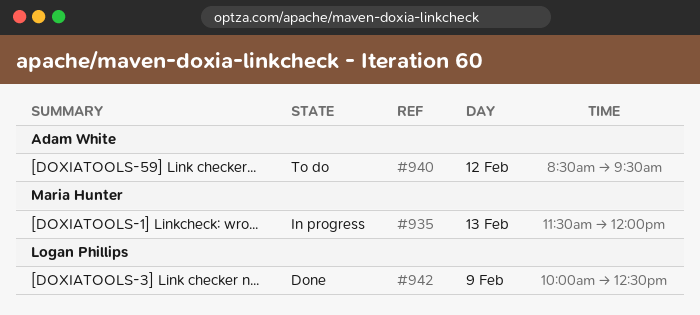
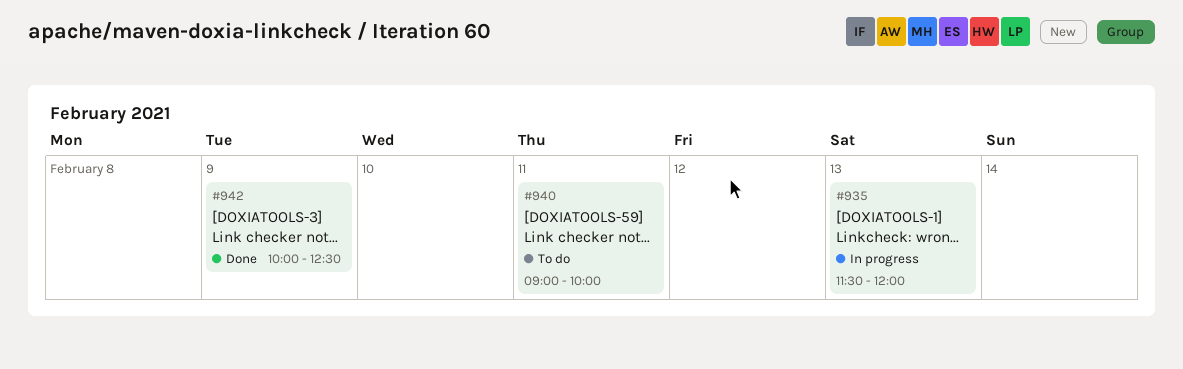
#940, day: Feb 12 -> Feb 11
#940, begins: 08:30 -> 09:00
#940, ends: 09:30 -> 10:00

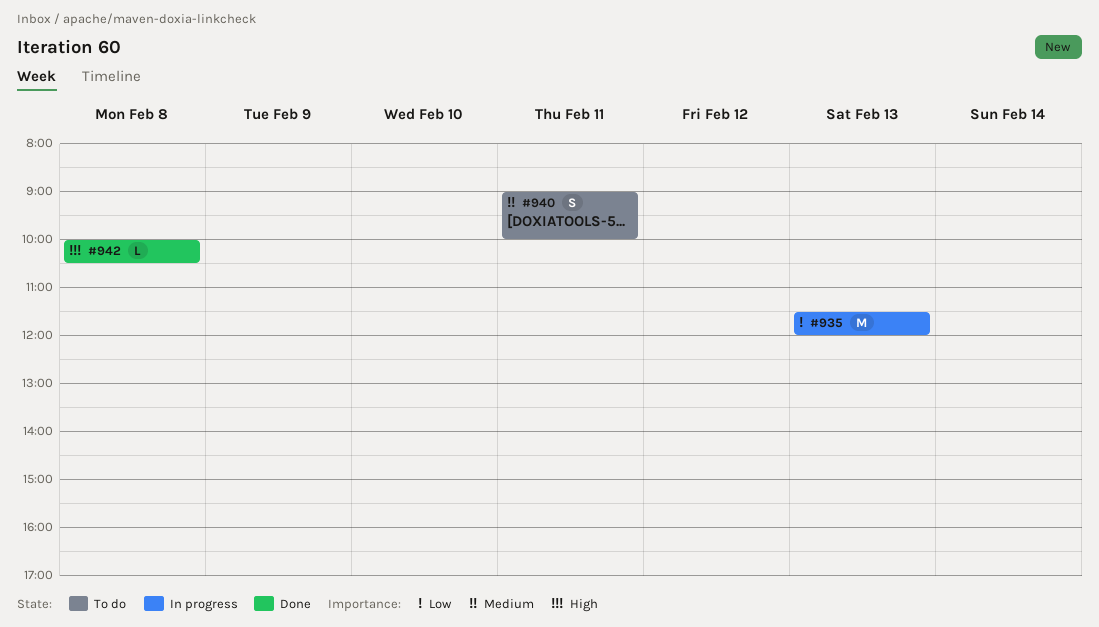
#942, day: Feb 9 -> Feb 8
#942, ends: 12:30 -> 10:30

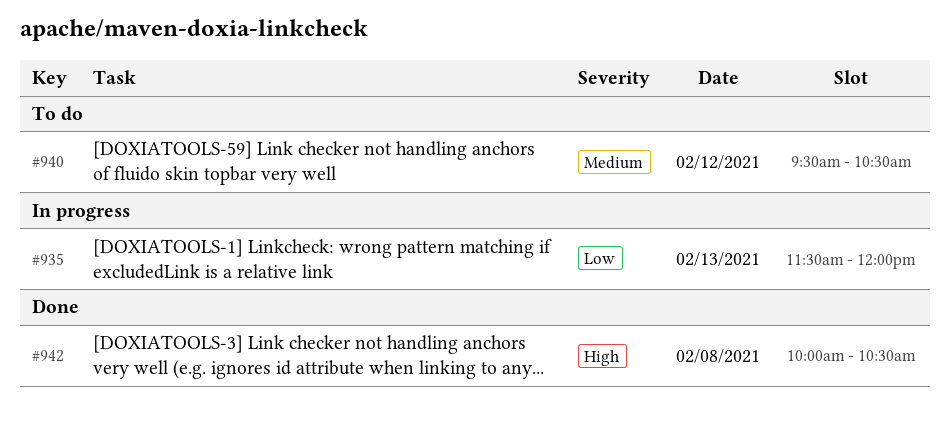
#940, day: Feb 11 -> Feb 12
#940, begins: 09:00 -> 09:30
#940, ends: 10:00 -> 10:30

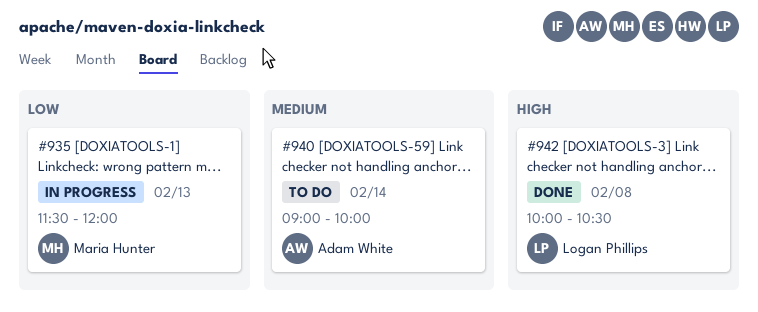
#940, day: Feb 12 -> Feb 14
#940, begins: 09:30 -> 09:00
#940, ends: 10:30 -> 10:00

